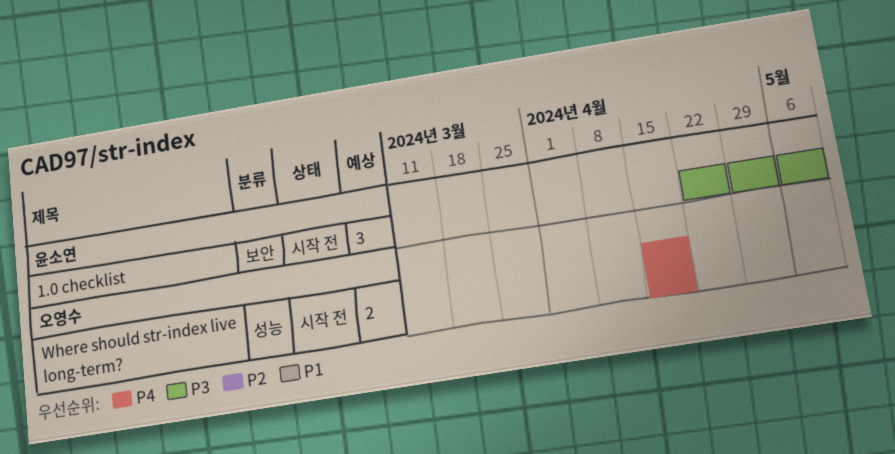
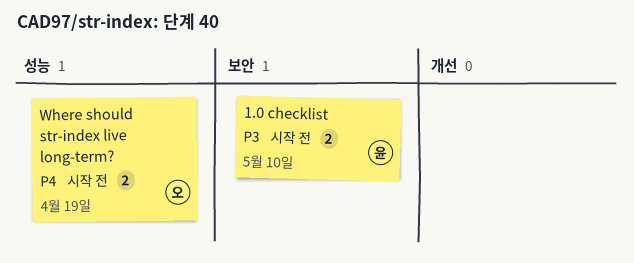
1.0 checklist, estimate: 3 -> 2

